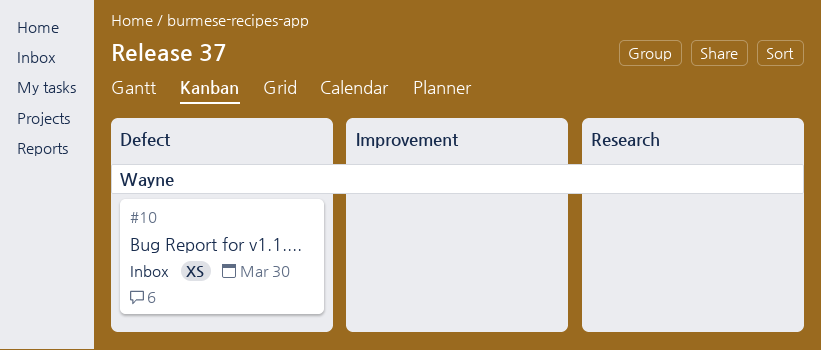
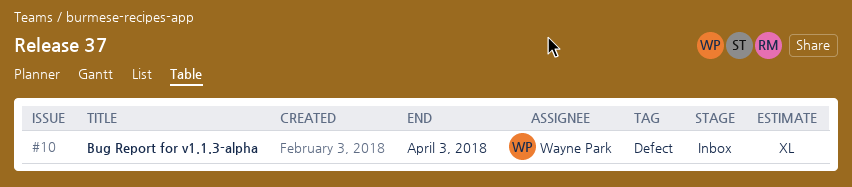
#10, estimate: XS -> XL
#10, due: Mar 30 -> Apr 3

